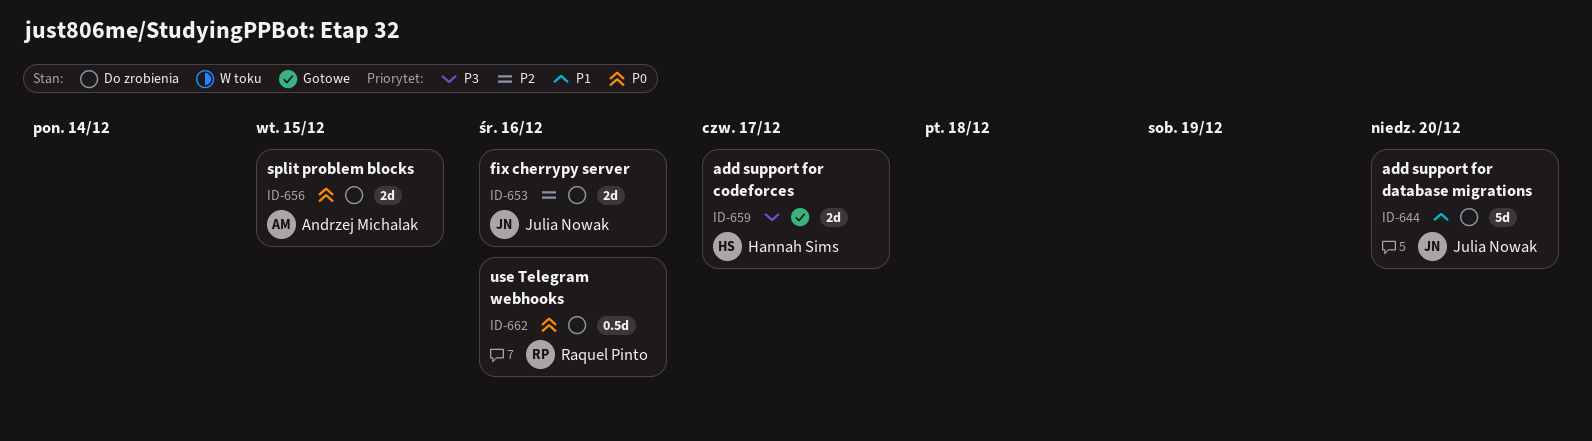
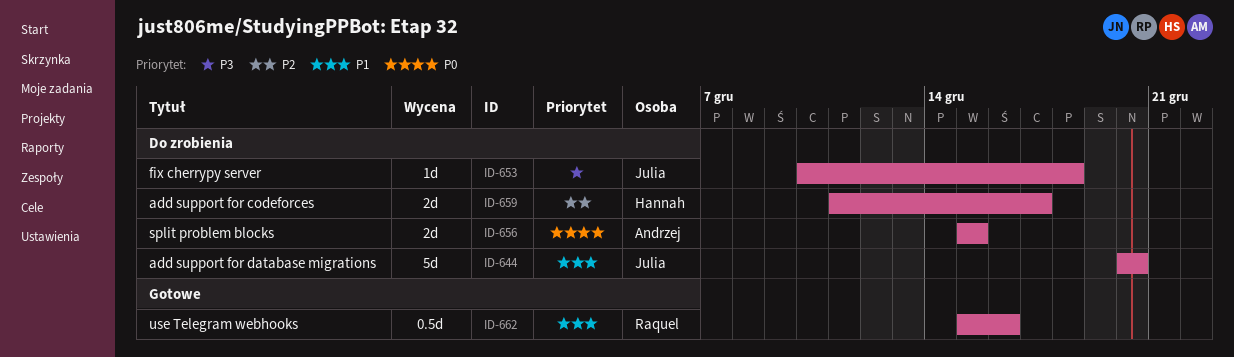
ID-653, priority: P2 -> P3
ID-653, estimate: 2d -> 1d
ID-653, due: Dec 16 -> Dec 18
ID-659, status: Gotowe -> Do zrobienia
ID-659, priority: P3 -> P2
ID-662, status: Do zrobienia -> Gotowe
ID-662, priority: P0 -> P1

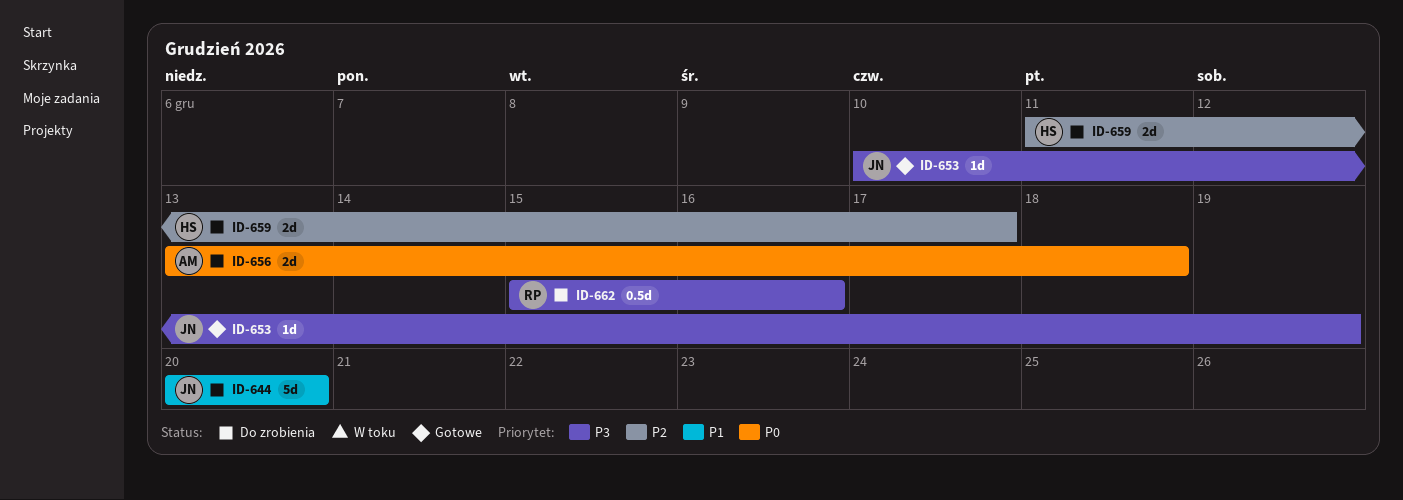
ID-653, status: Do zrobienia -> Gotowe
ID-653, due: Dec 18 -> Dec 19
ID-656, start: Dec 15 -> Dec 13
ID-656, due: Dec 15 -> Dec 18
ID-662, status: Gotowe -> Do zrobienia
ID-662, priority: P1 -> P3

